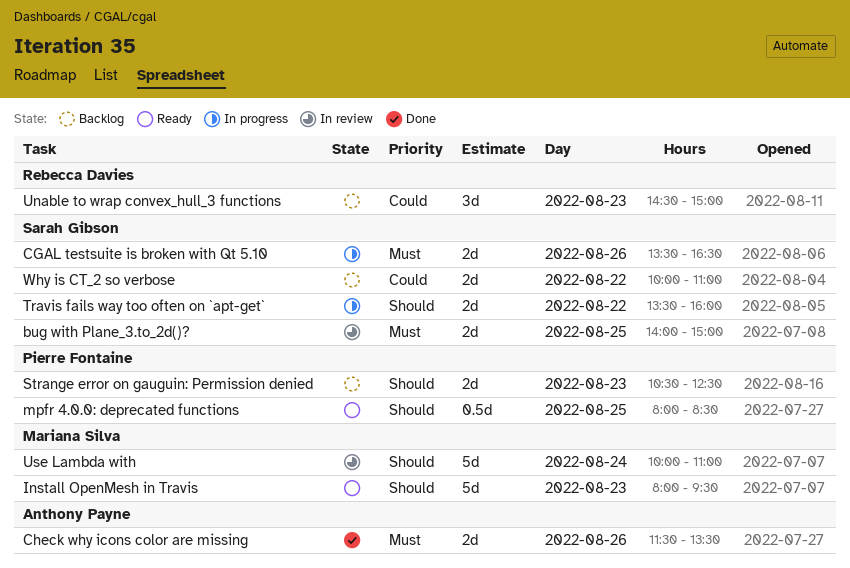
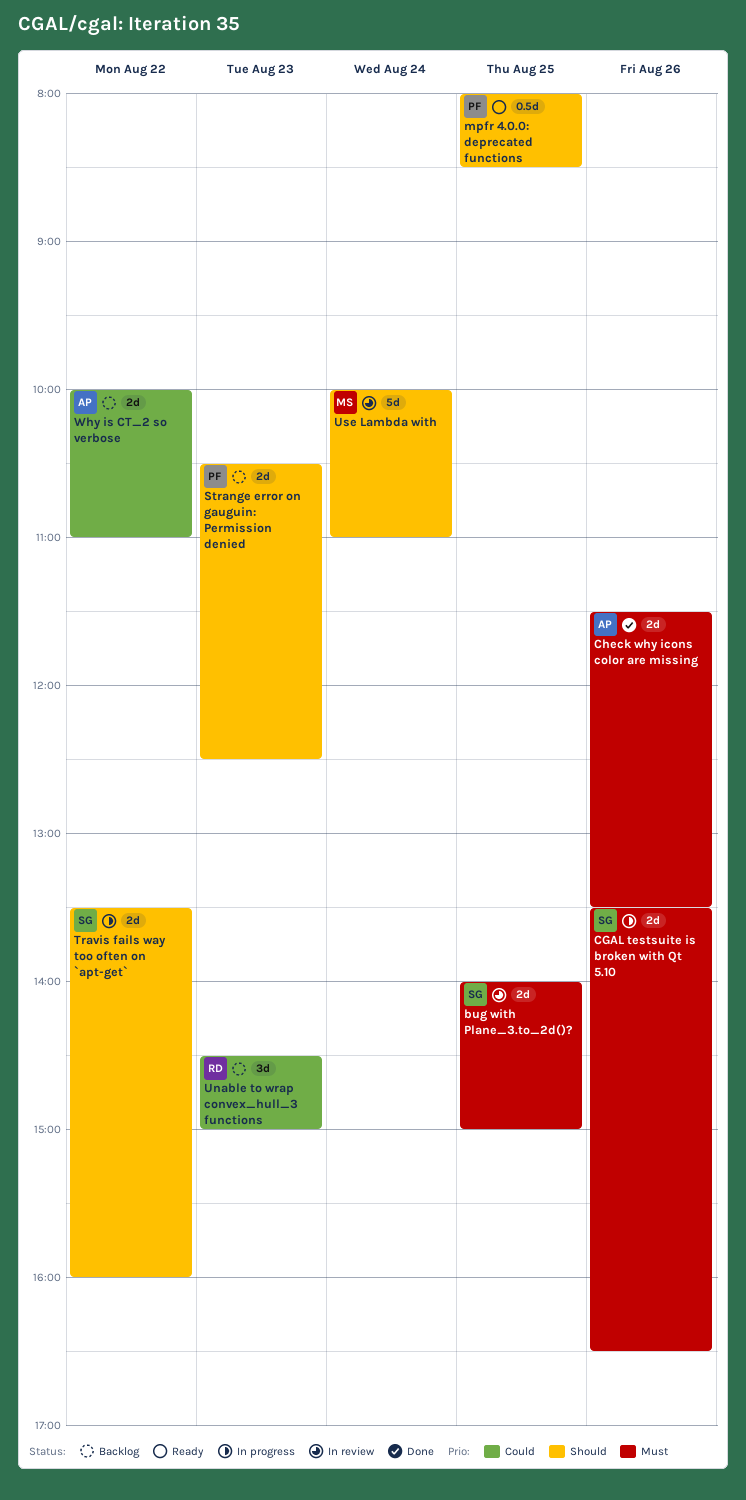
Install OpenMesh in Travis: present -> none
Why is CT_2 so verbose, owner: Sarah Gibson -> Anthony Payne

